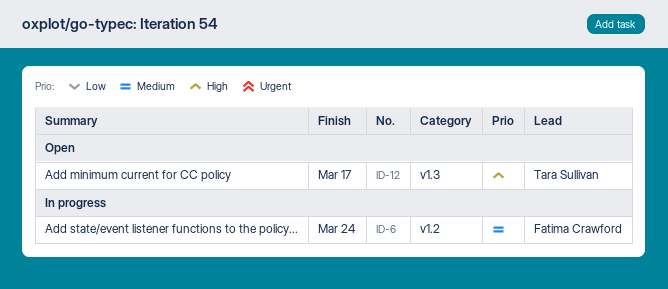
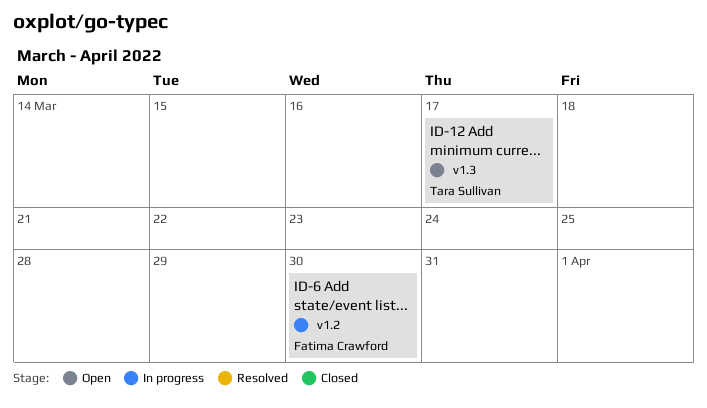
ID-6, due: Mar 24 -> Mar 30

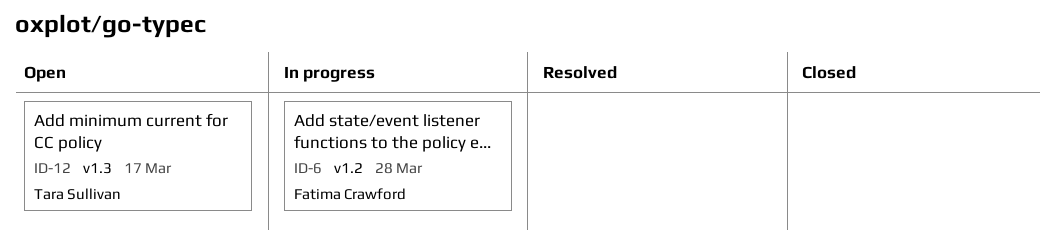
ID-6, due: Mar 30 -> Mar 28

